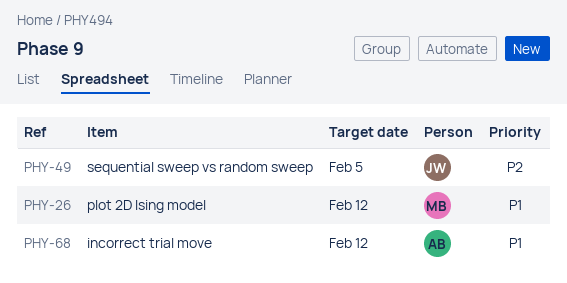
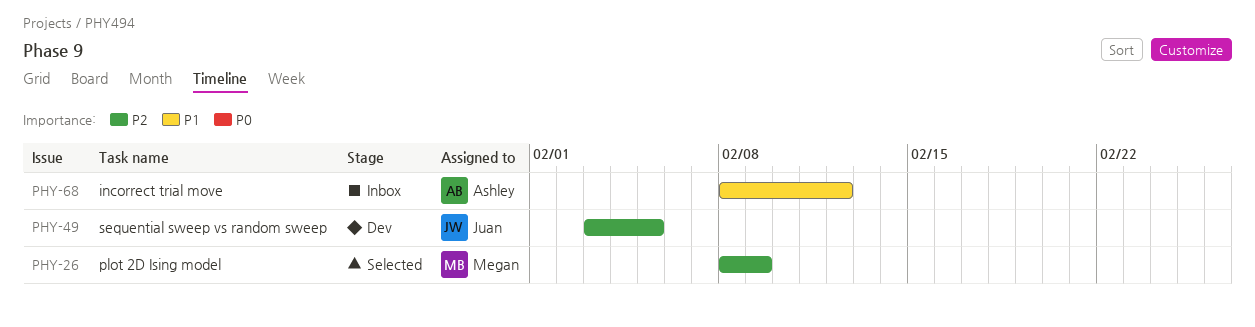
PHY-26, priority: P1 -> P2
PHY-26, due: Feb 12 -> Feb 9

